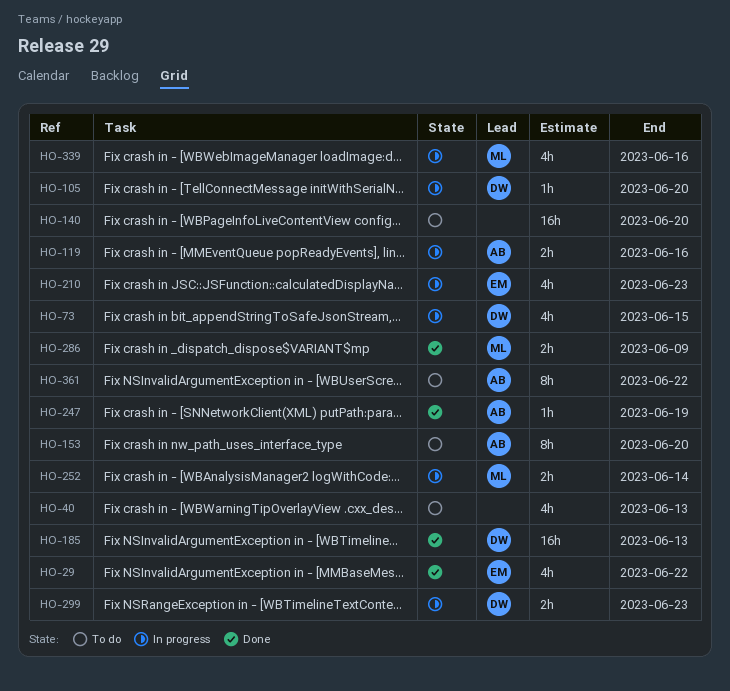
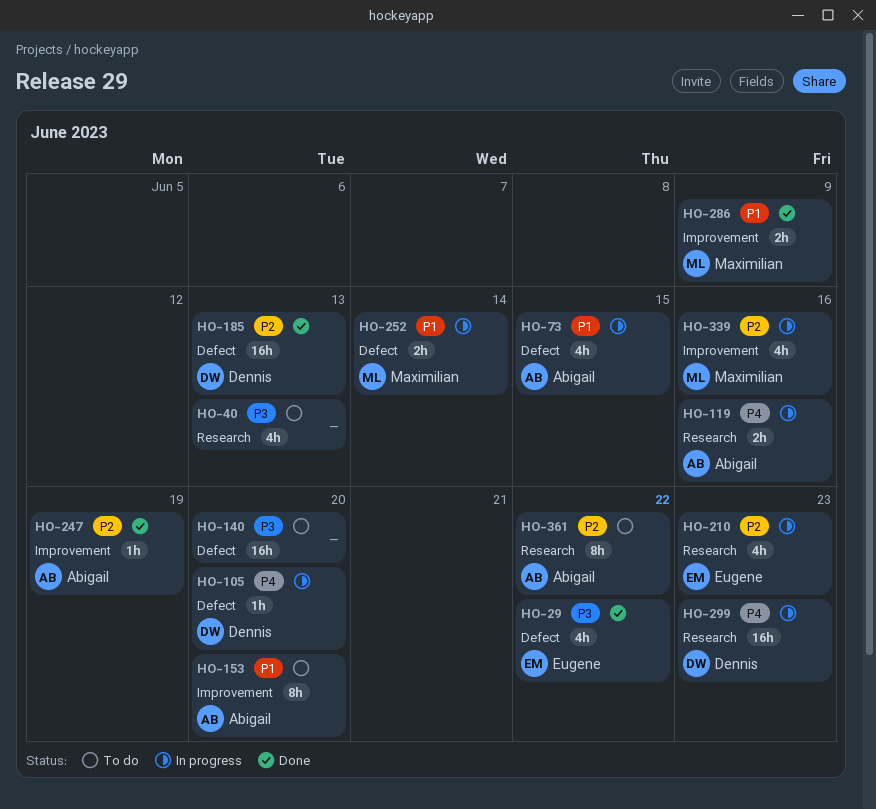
HO-73, owner: Dennis -> Abigail
HO-299, estimate: 2h -> 16h

